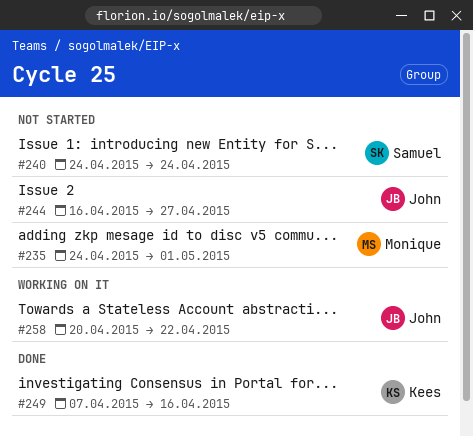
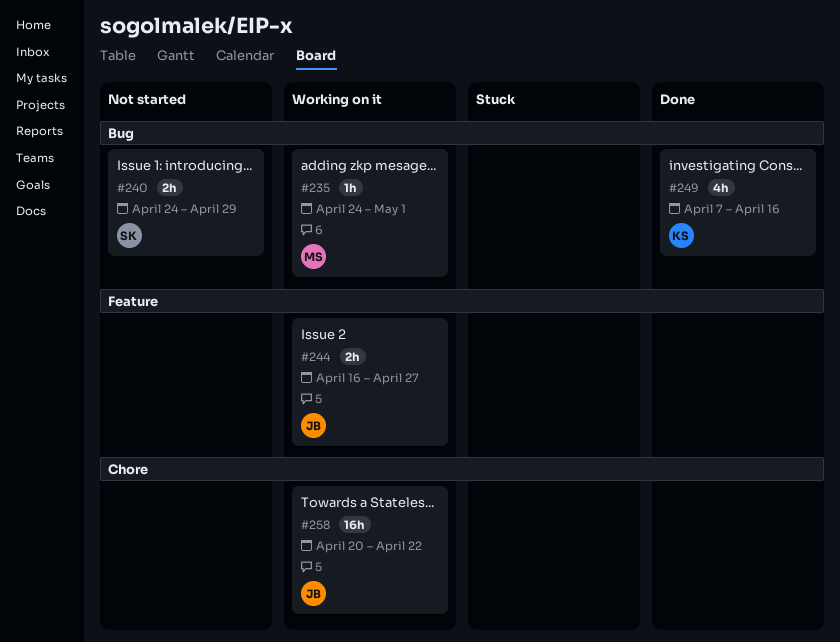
#235, status: Not started -> Working on it
#240, due: Apr 24 -> Apr 29
#244, status: Not started -> Working on it

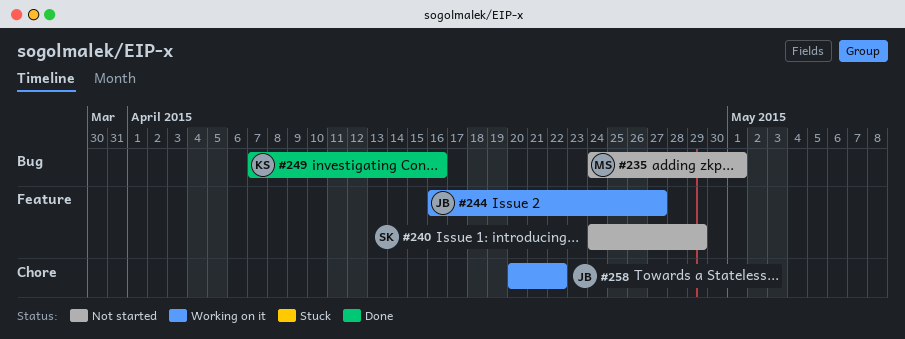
#235, status: Working on it -> Not started
#240, label: Bug -> Feature

